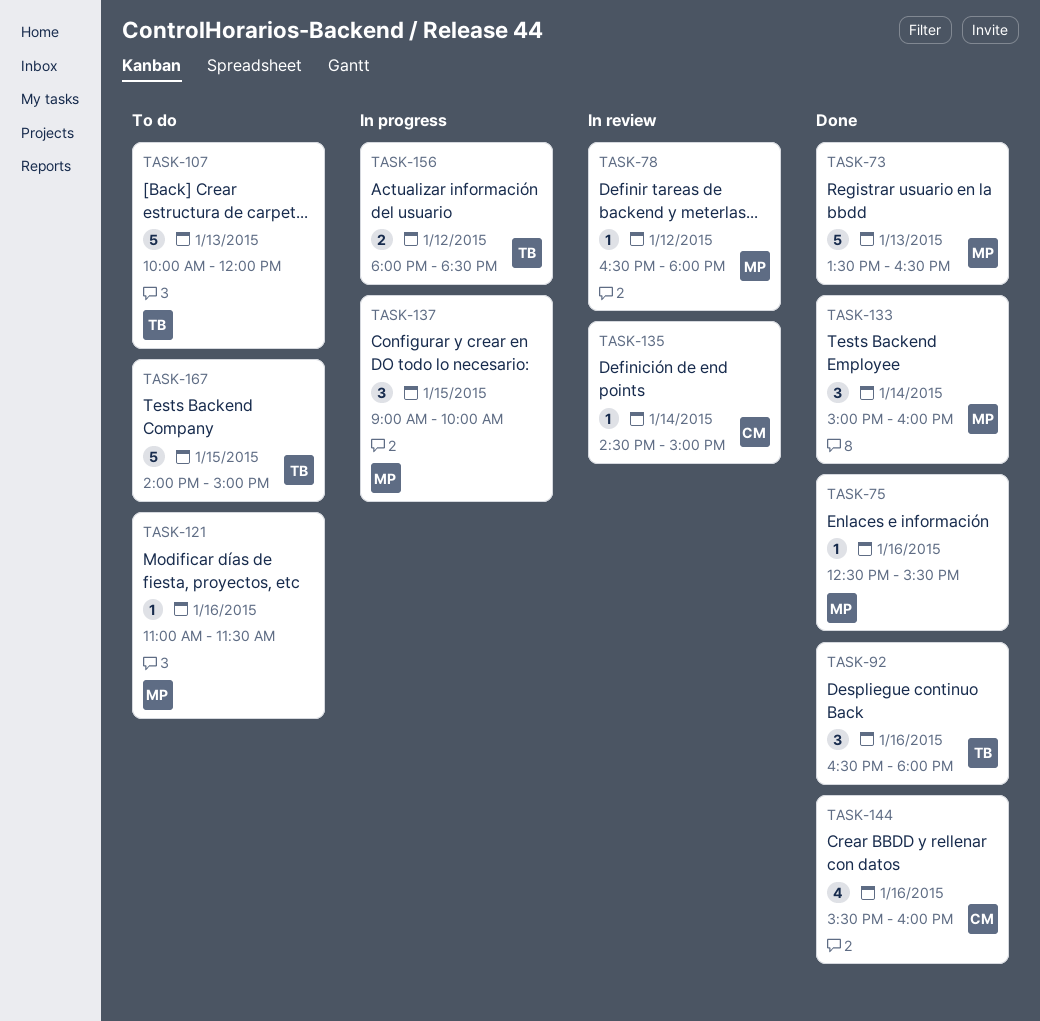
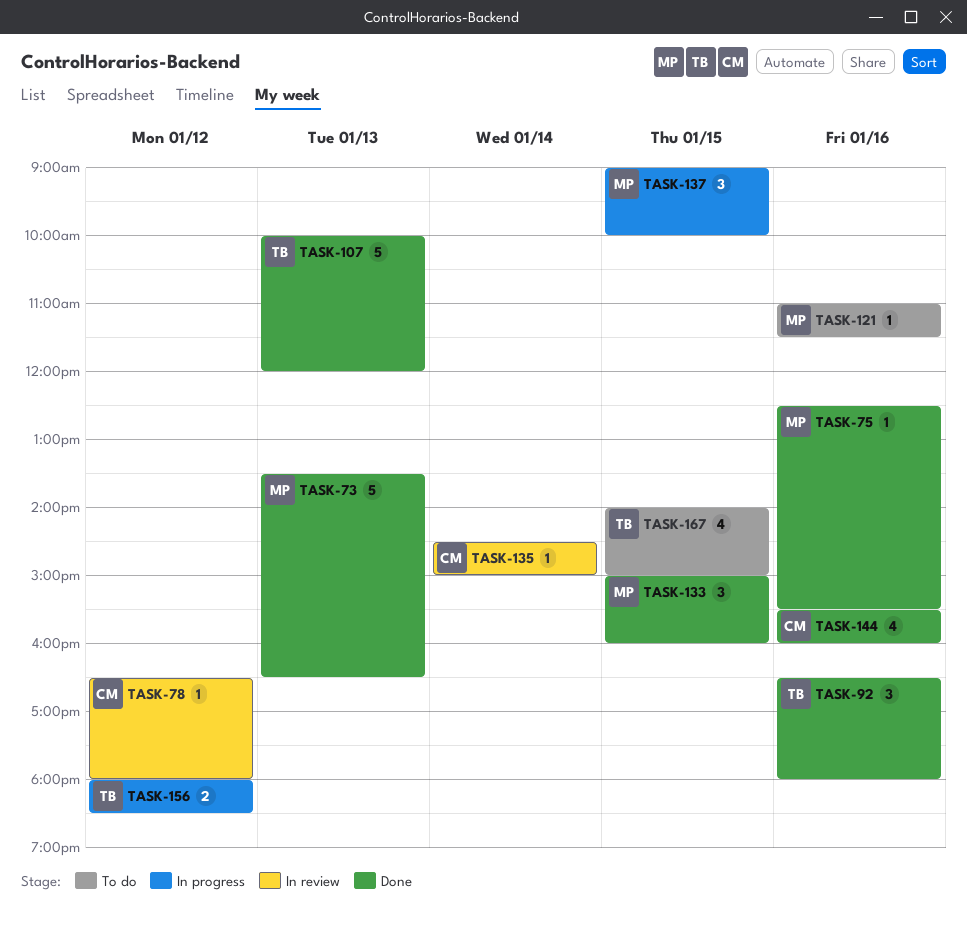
TASK-78, owner: MP -> CM
TASK-107, status: To do -> Done
TASK-133, day: Jan 14 -> Jan 15
TASK-167, estimate: 5 -> 4

